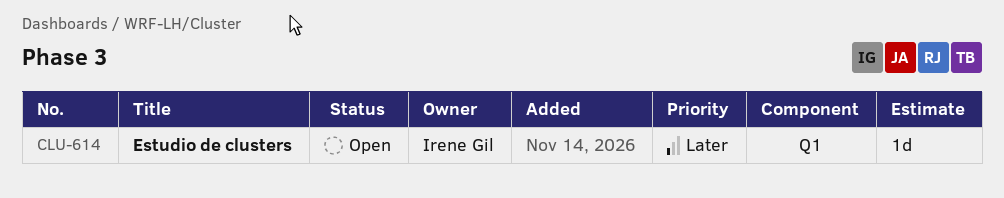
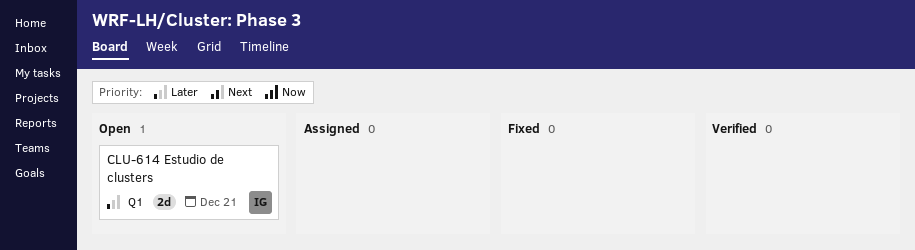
CLU-614, estimate: 1d -> 2d

